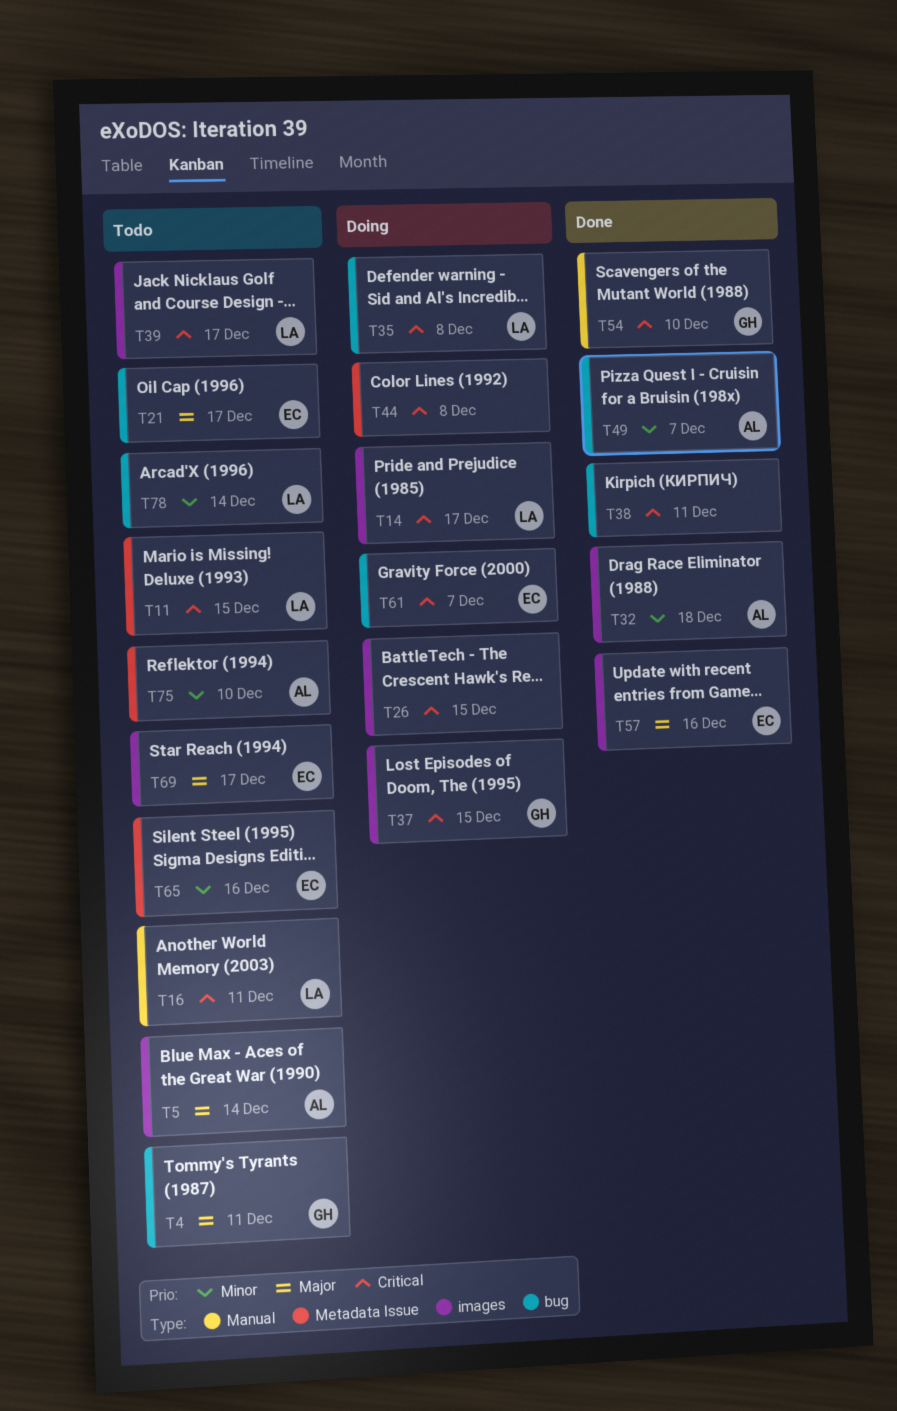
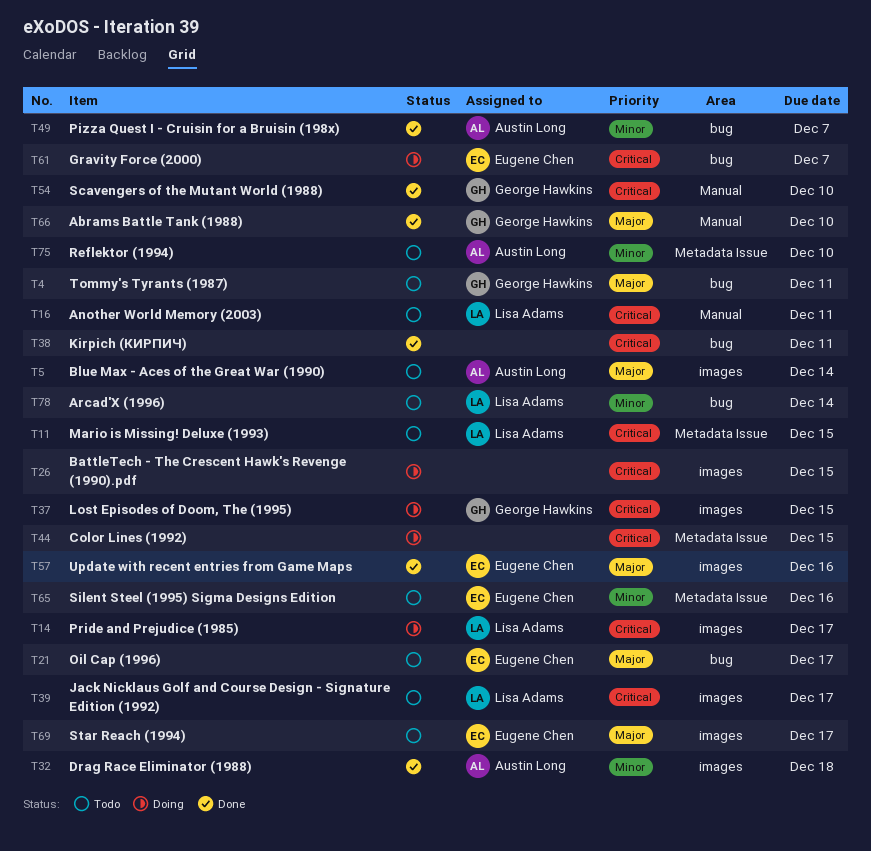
T35: present -> none
T44, due: Dec 8 -> Dec 15
T66: none -> present

